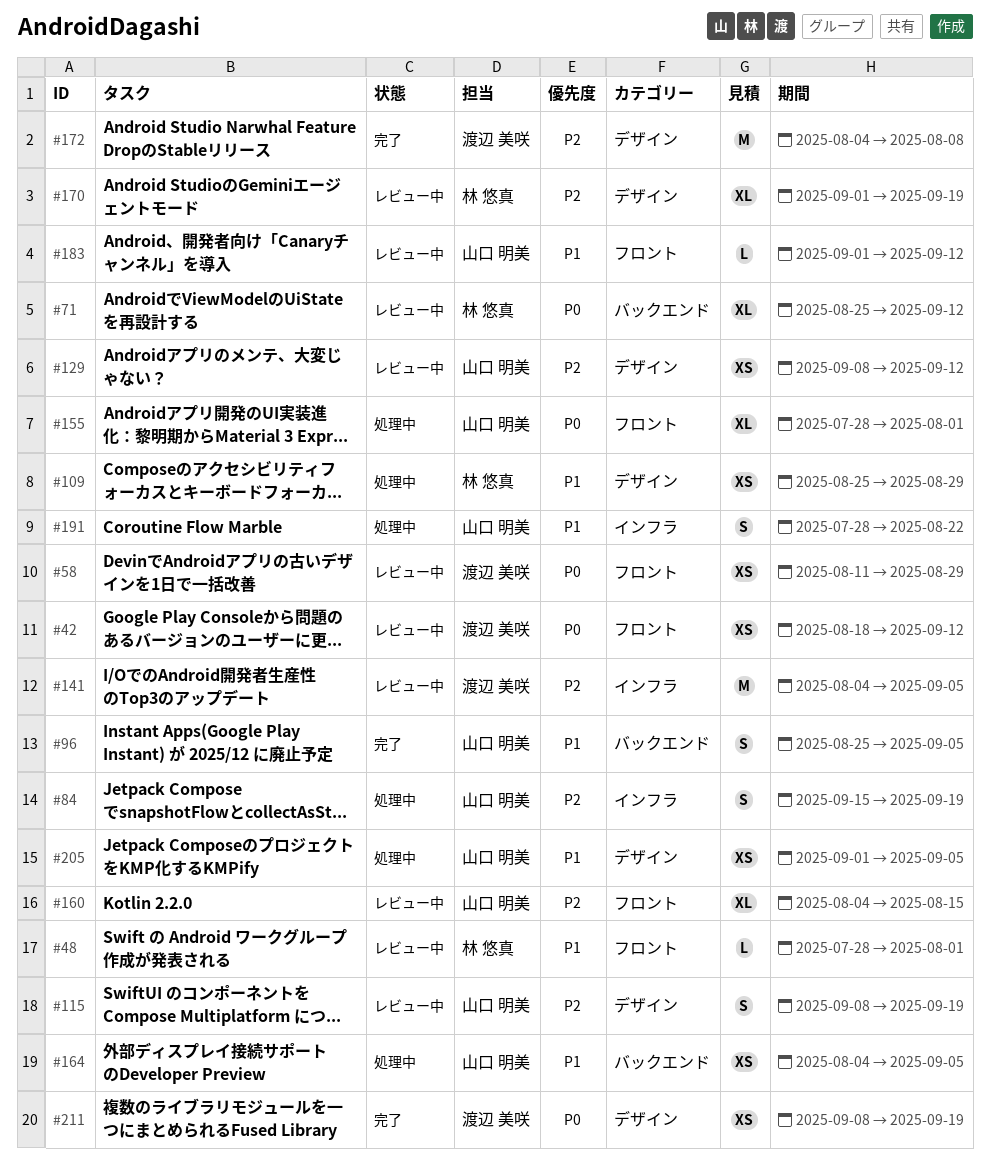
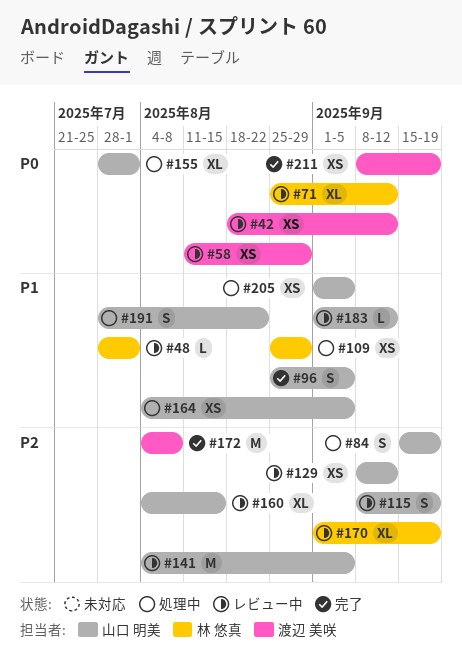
#141, owner: 渡辺 美咲 -> 山口 明美

